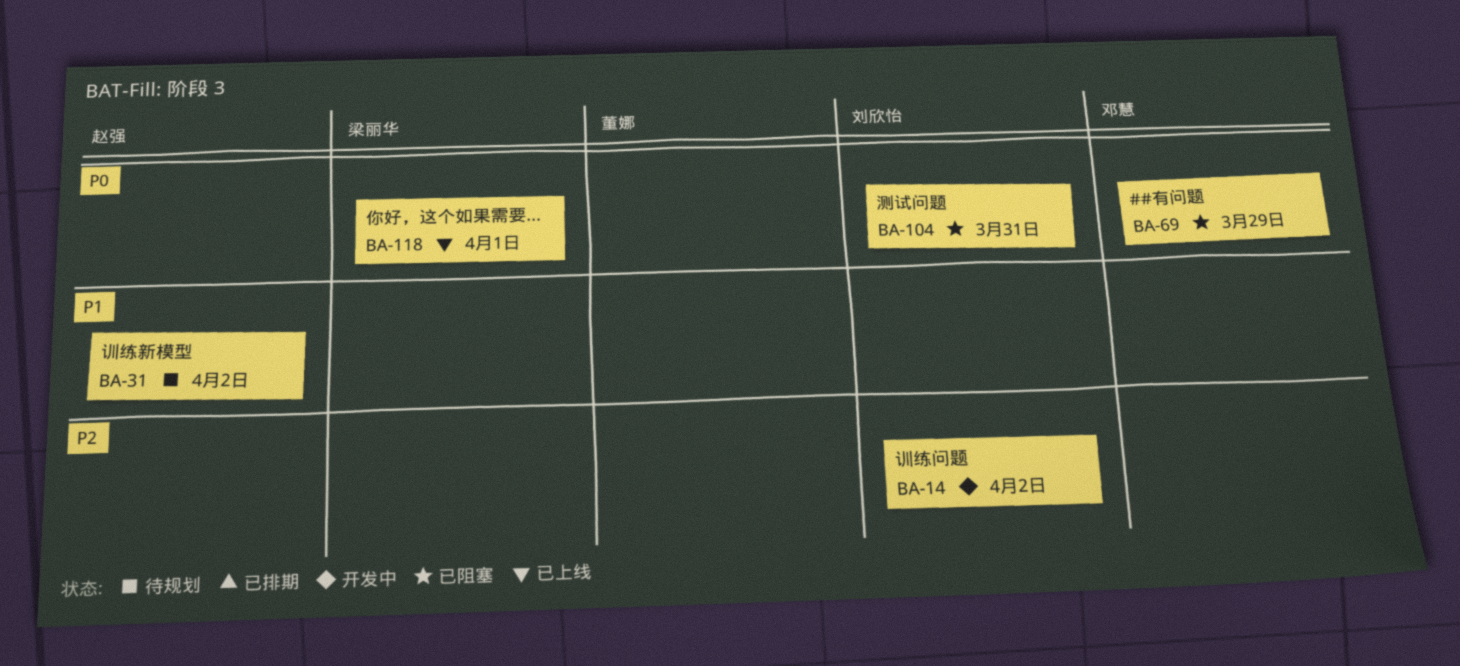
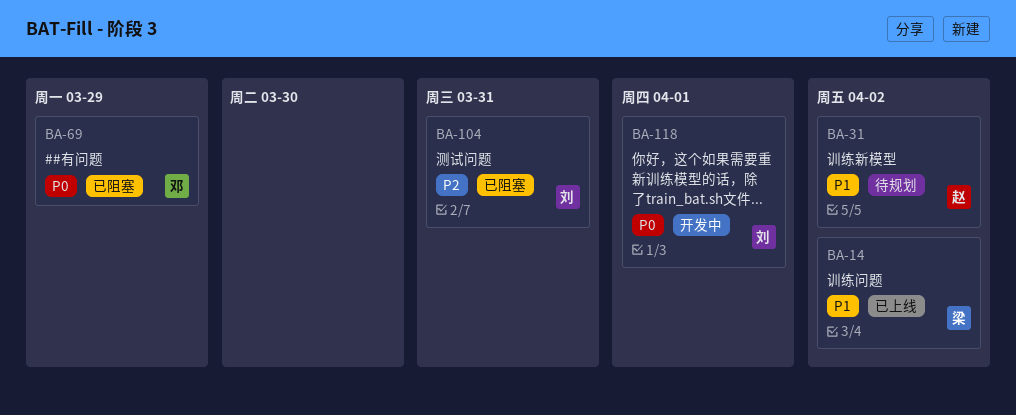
BA-14, status: 开发中 -> 已上线
BA-14, owner: 刘欣怡 -> 梁丽华
BA-14, priority: P2 -> P1
BA-104, priority: P0 -> P2
BA-118, status: 已上线 -> 开发中
BA-118, owner: 梁丽华 -> 刘欣怡

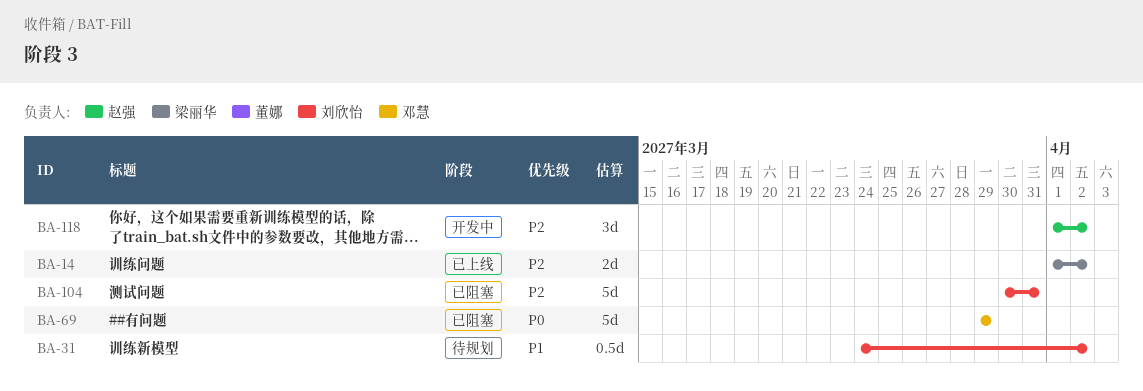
BA-14, priority: P1 -> P2
BA-31, owner: 赵强 -> 刘欣怡
BA-118, owner: 刘欣怡 -> 赵强
BA-118, priority: P0 -> P2
BA-118, due: Apr 1 -> Apr 2

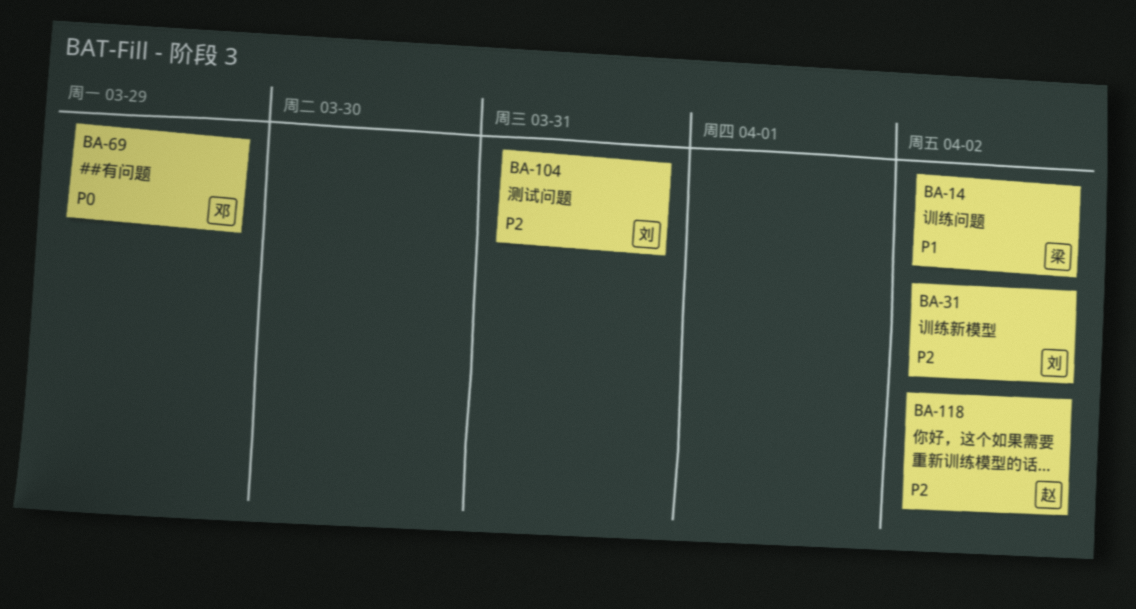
BA-14, priority: P2 -> P1
BA-31, priority: P1 -> P2

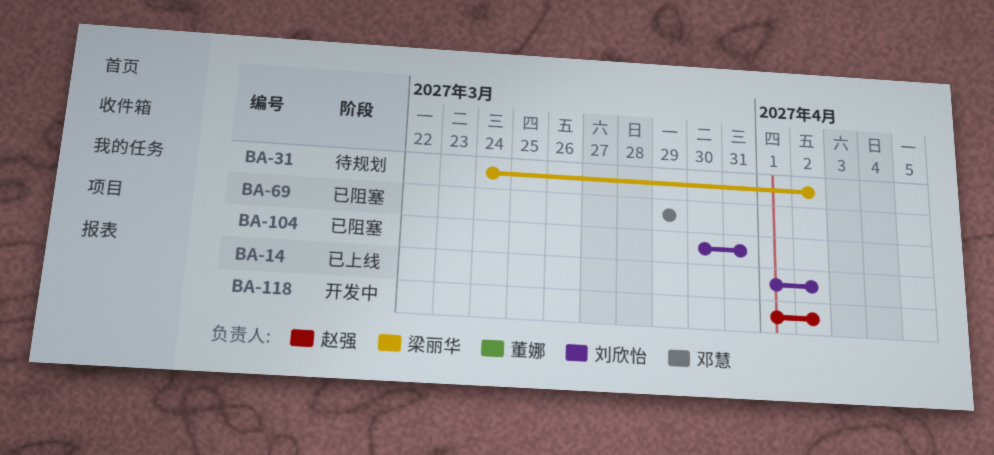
BA-14, owner: 梁丽华 -> 刘欣怡
BA-31, owner: 刘欣怡 -> 梁丽华

